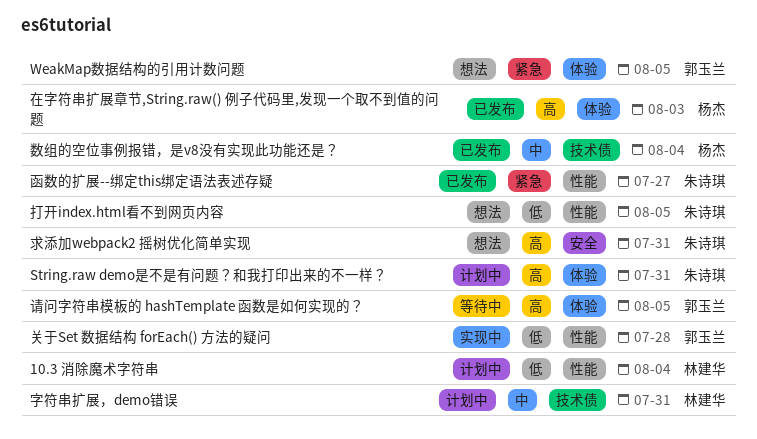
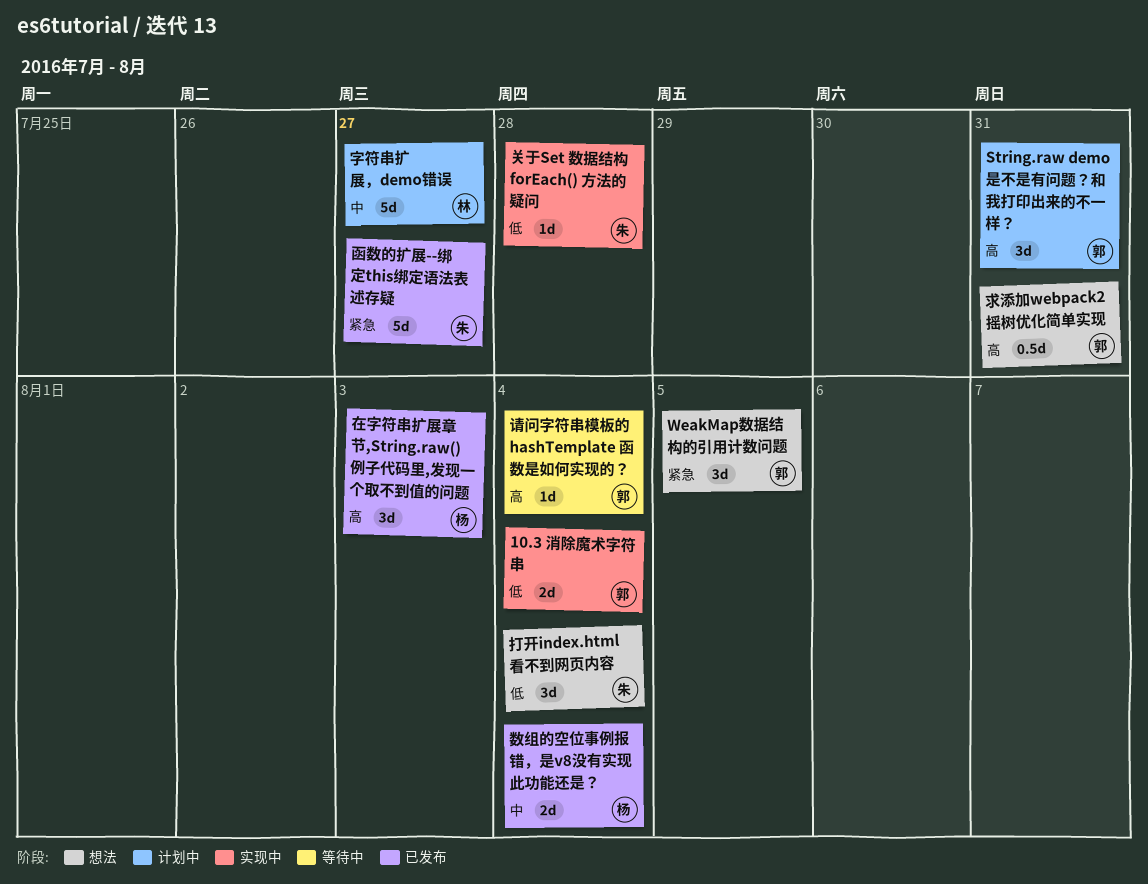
10.3 消除魔术字符串, status: 计划中 -> 实现中
10.3 消除魔术字符串, owner: 林建华 -> 郭玉兰
String.raw demo是不是有问题？和我打印出来的不一样？, owner: 朱诗琪 -> 郭玉兰
关于Set 数据结构 forEach() 方法的疑问, owner: 郭玉兰 -> 朱诗琪
字符串扩展，demo错误, due: Jul 31 -> Jul 27
打开index.html看不到网页内容, due: Aug 5 -> Aug 4
求添加webpack2 摇树优化简单实现, owner: 朱诗琪 -> 郭玉兰
请问字符串模板的 hashTemplate 函数是如何实现的？, due: Aug 5 -> Aug 4

